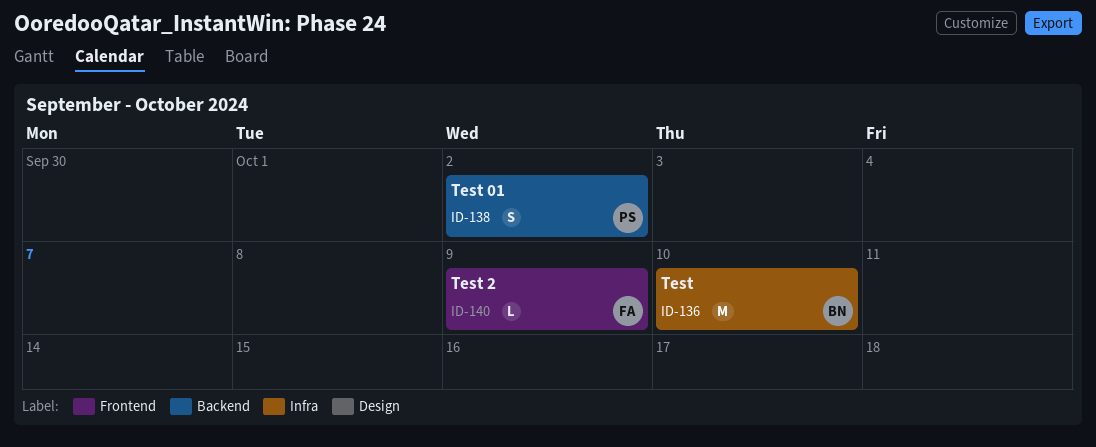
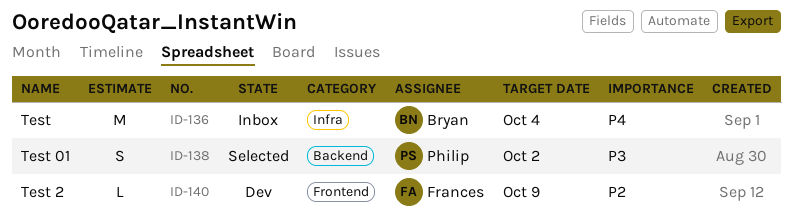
ID-136, due: Oct 10 -> Oct 4

